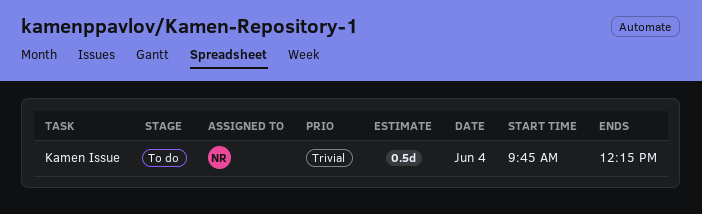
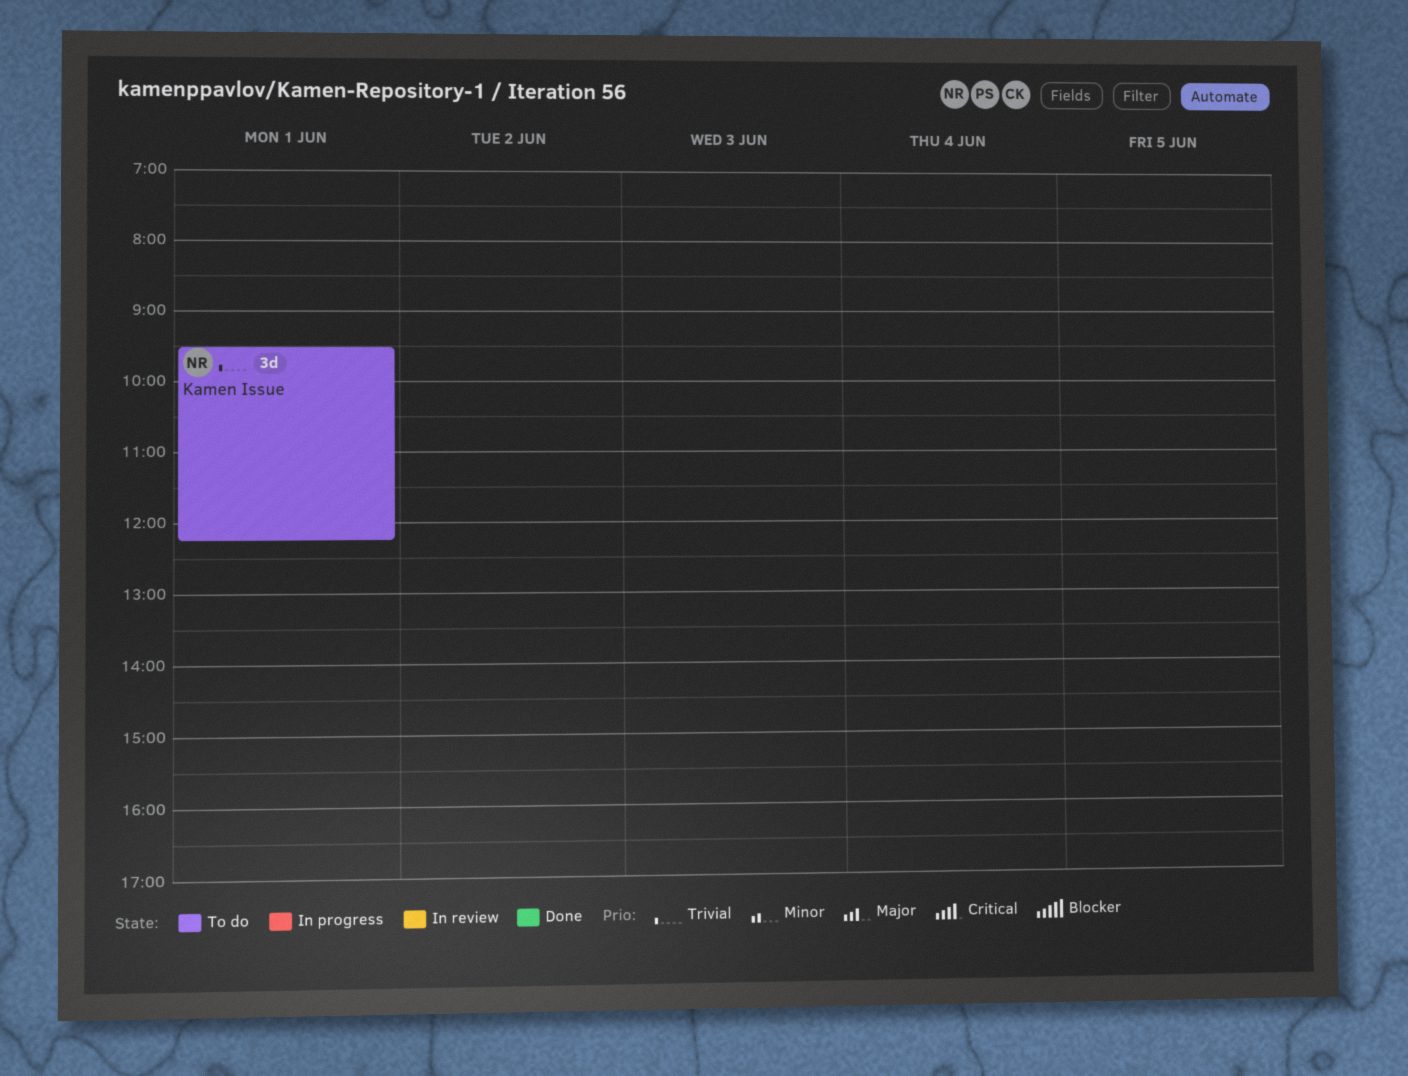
Kamen Issue, estimate: 0.5d -> 3d
Kamen Issue, day: Jun 4 -> Jun 1
Kamen Issue, begins: 09:45 -> 09:30

